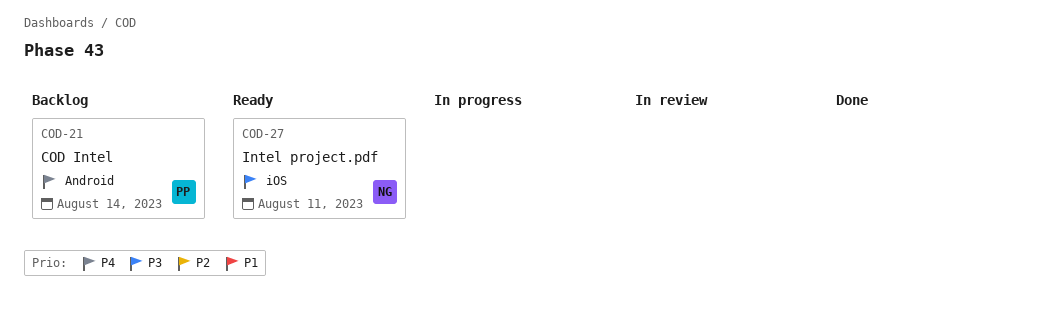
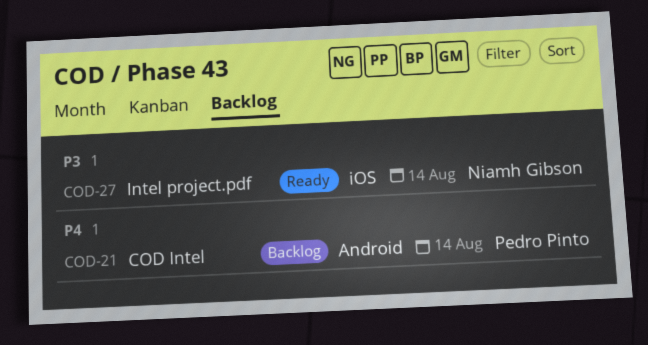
COD-27, due: Aug 11 -> Aug 14

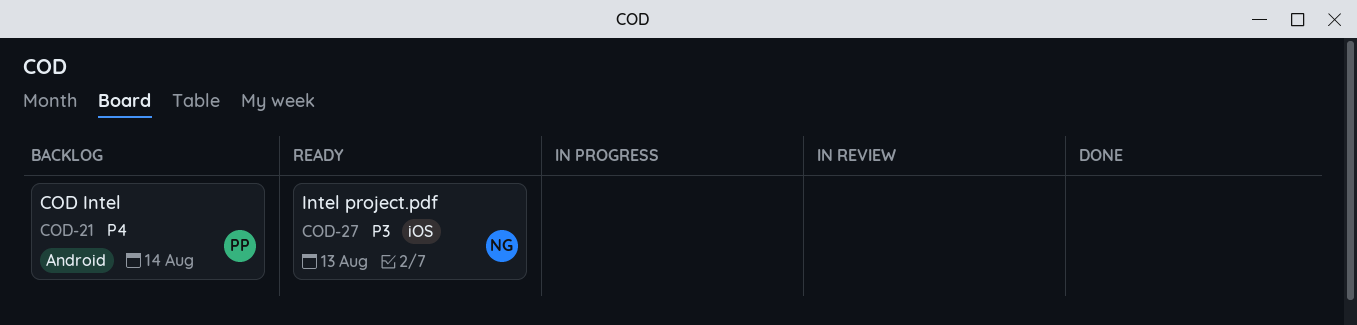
COD-27, due: Aug 14 -> Aug 13

